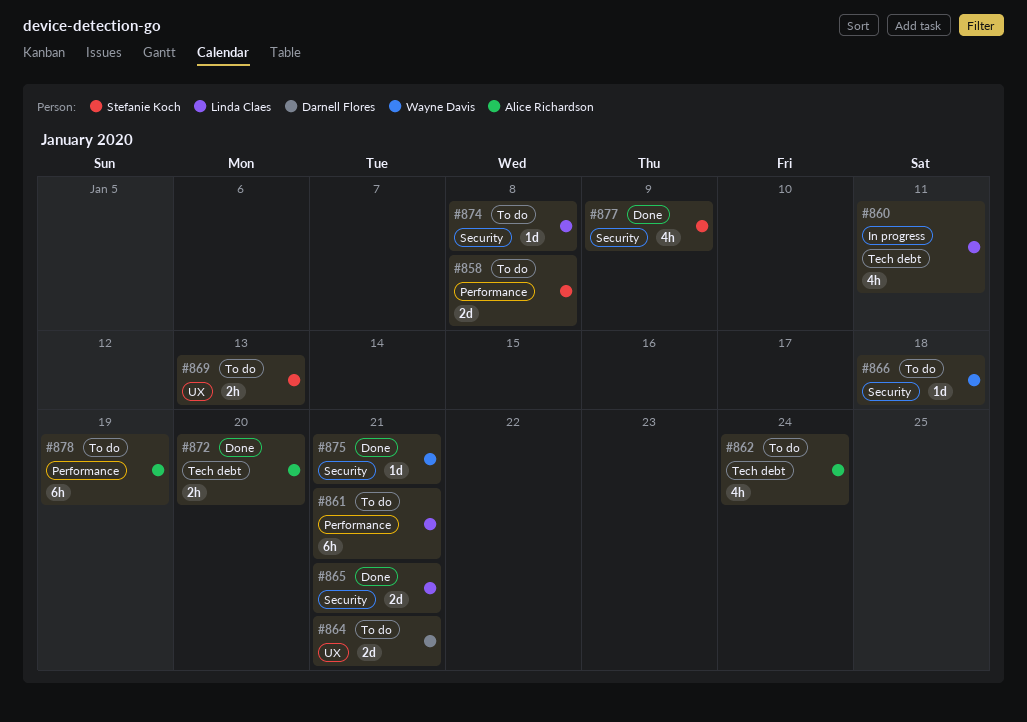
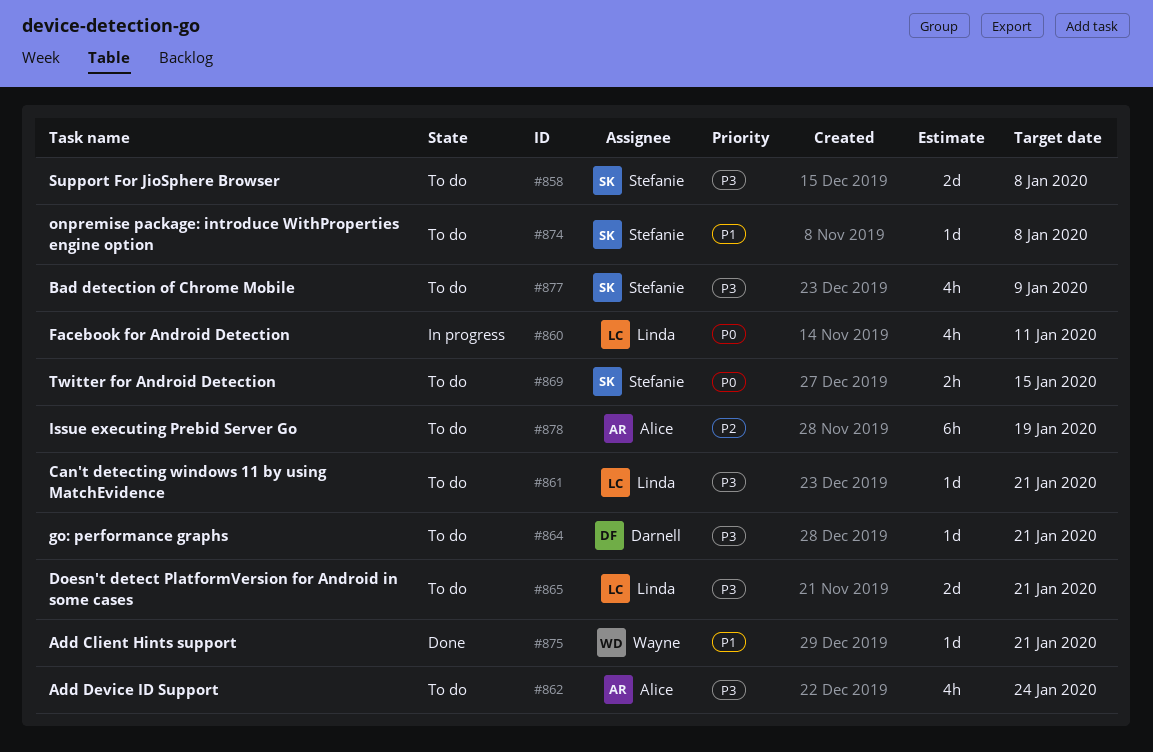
#861, estimate: 6h -> 1d
#864, estimate: 2d -> 1d
#865, status: Done -> To do
#866: present -> none
#869, due: Jan 13 -> Jan 15
#872: present -> none
#874, owner: Linda Claes -> Stefanie Koch
#877, status: Done -> To do

